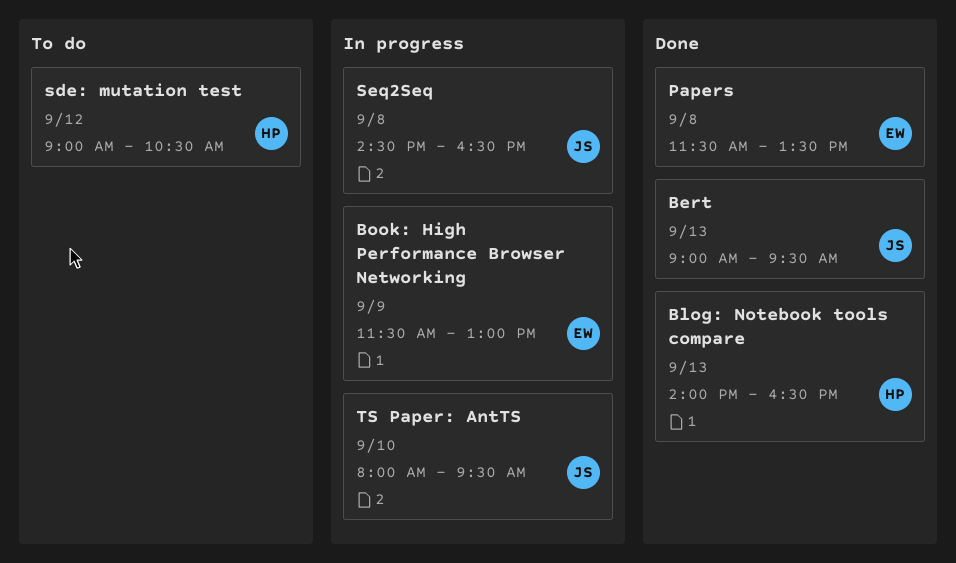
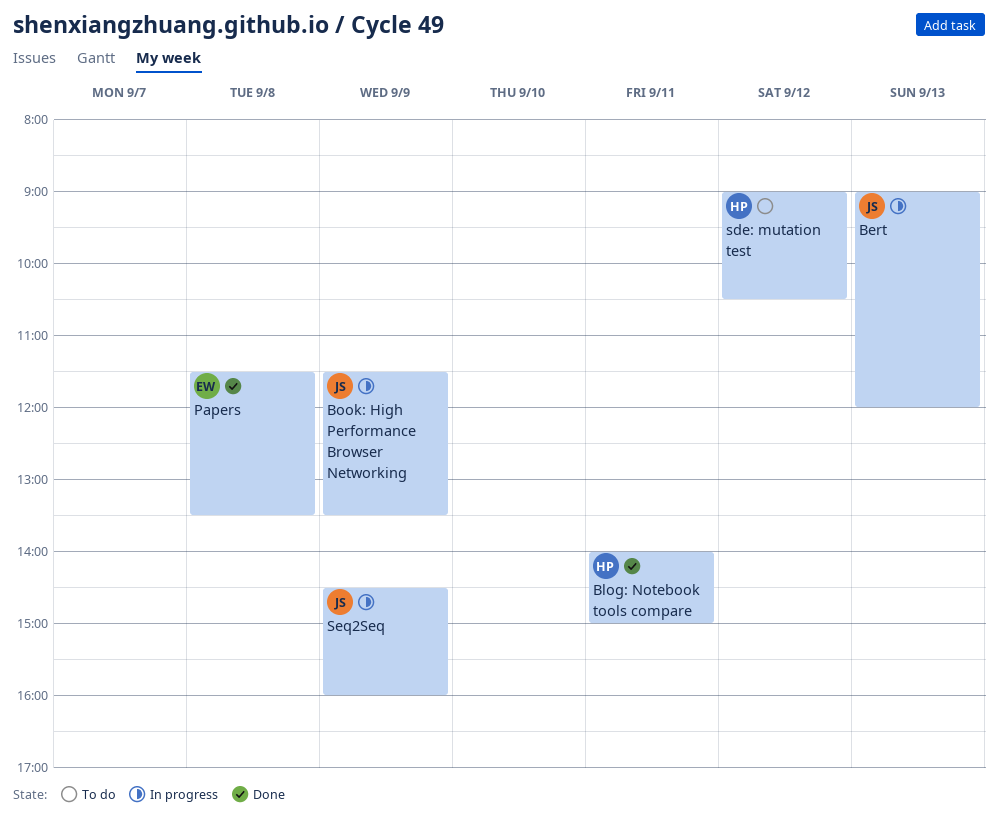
Bert, status: Done -> In progress
Bert, ends: 09:30 -> 12:00
Blog: Notebook tools compare, day: Sep 13 -> Sep 11
Blog: Notebook tools compare, ends: 16:30 -> 15:00
Book: High Performance Browser Networking, owner: EW -> JS
Book: High Performance Browser Networking, ends: 13:00 -> 13:30
Seq2Seq, day: Sep 8 -> Sep 9
Seq2Seq, ends: 16:30 -> 16:00
TS Paper: AntTS: present -> none

